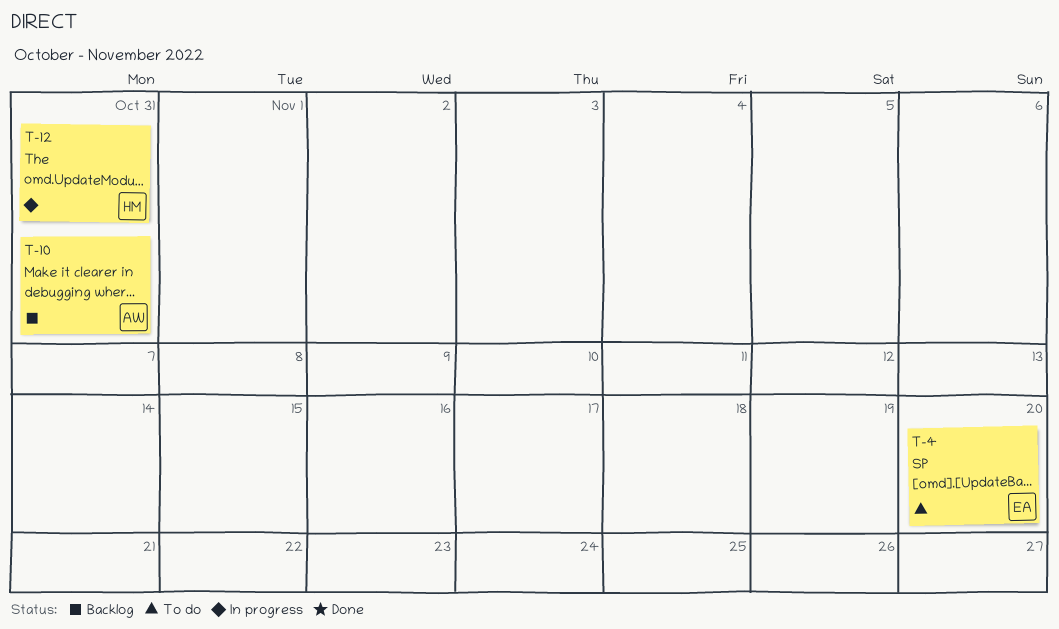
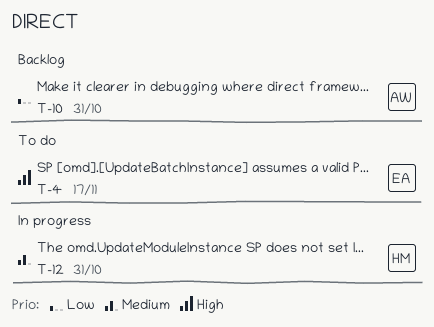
T-4, due: Nov 20 -> Nov 17

